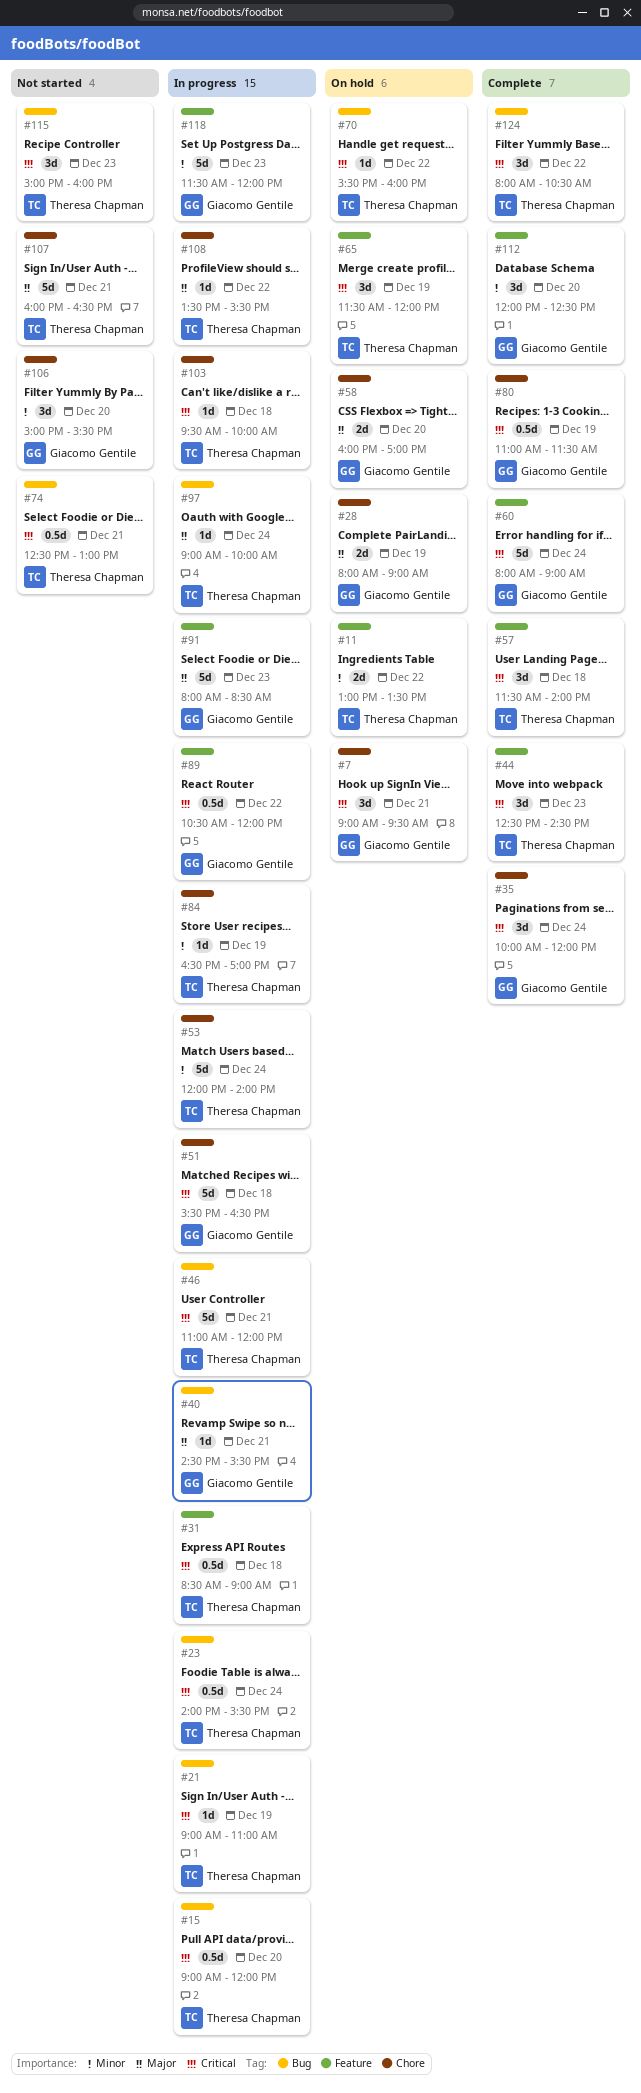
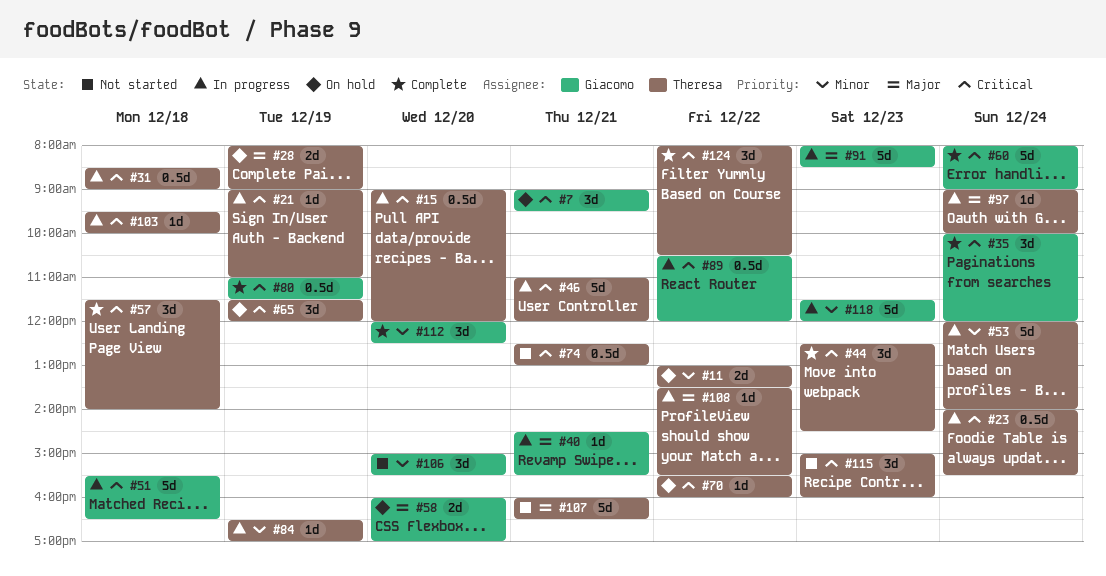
#28, owner: Giacomo Gentile -> Theresa Chapman

